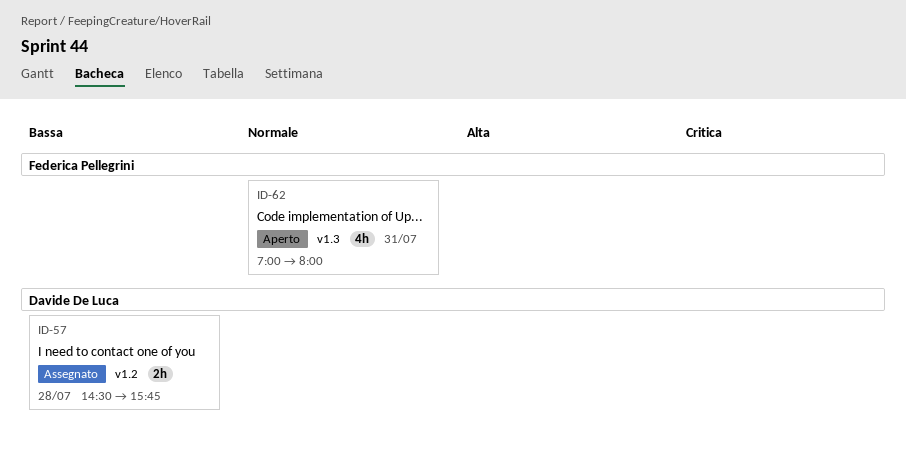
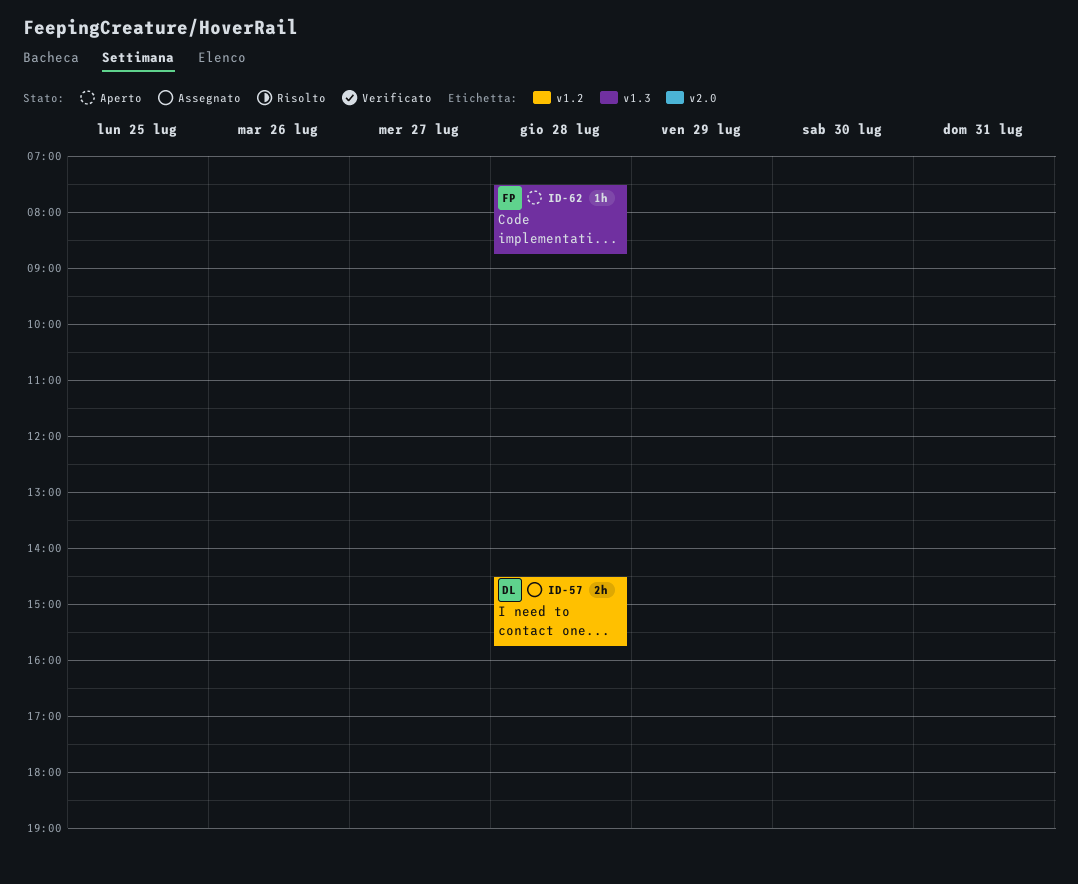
ID-62, estimate: 4h -> 1h
ID-62, day: Jul 31 -> Jul 28
ID-62, begins: 07:00 -> 07:30
ID-62, ends: 08:00 -> 08:45

